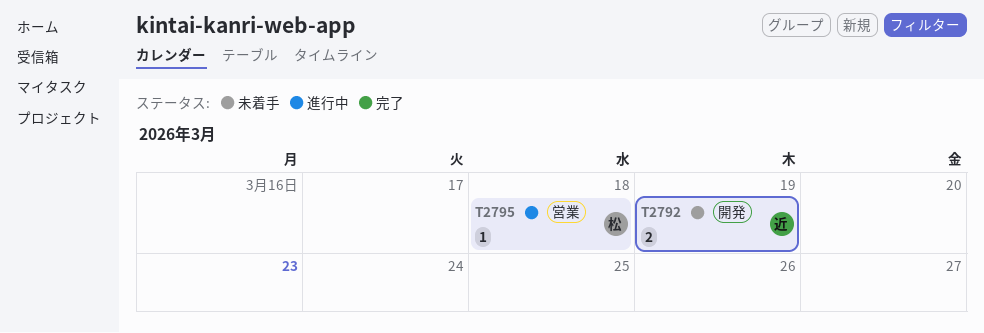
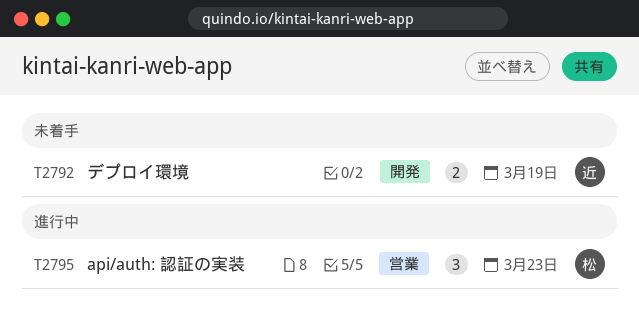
T2795, estimate: 1 -> 3
T2795, due: Mar 18 -> Mar 23

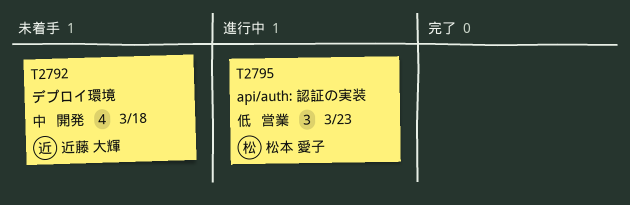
T2792, estimate: 2 -> 4
T2792, due: Mar 19 -> Mar 18

